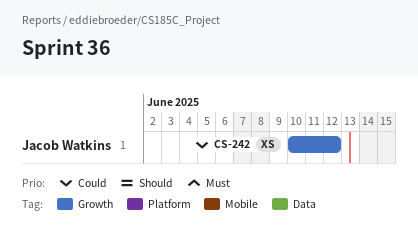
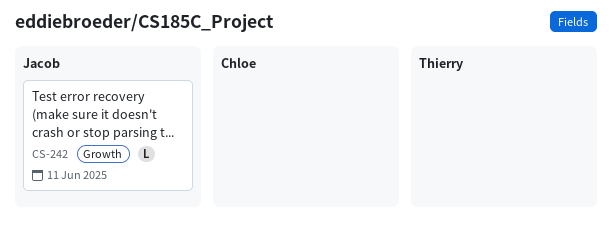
CS-242, estimate: XS -> L
CS-242, due: Jun 12 -> Jun 11

